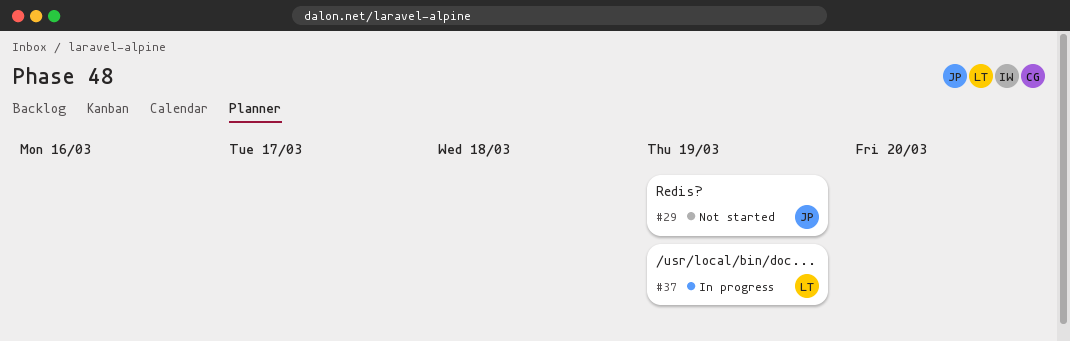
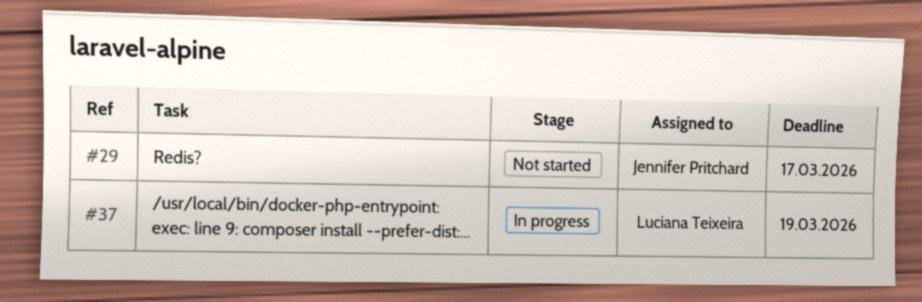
#29, due: Mar 19 -> Mar 17

